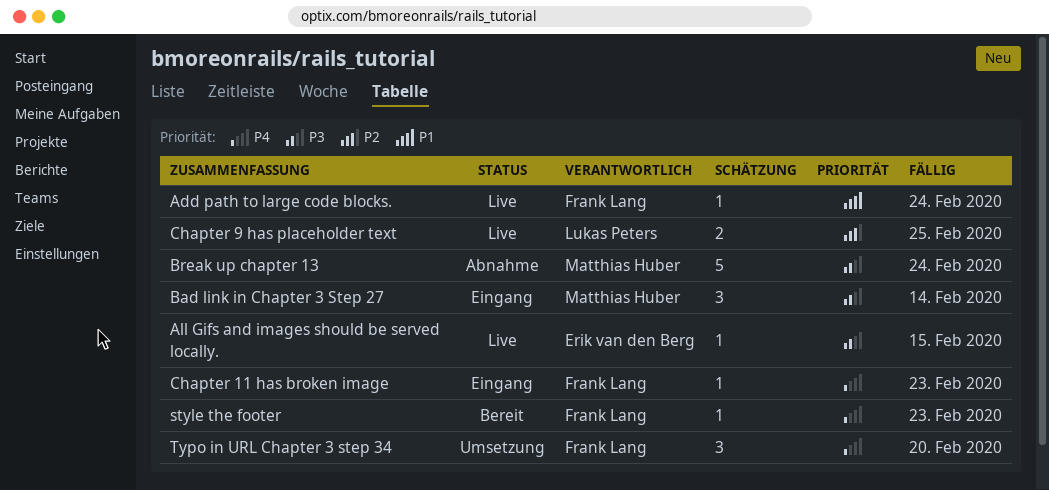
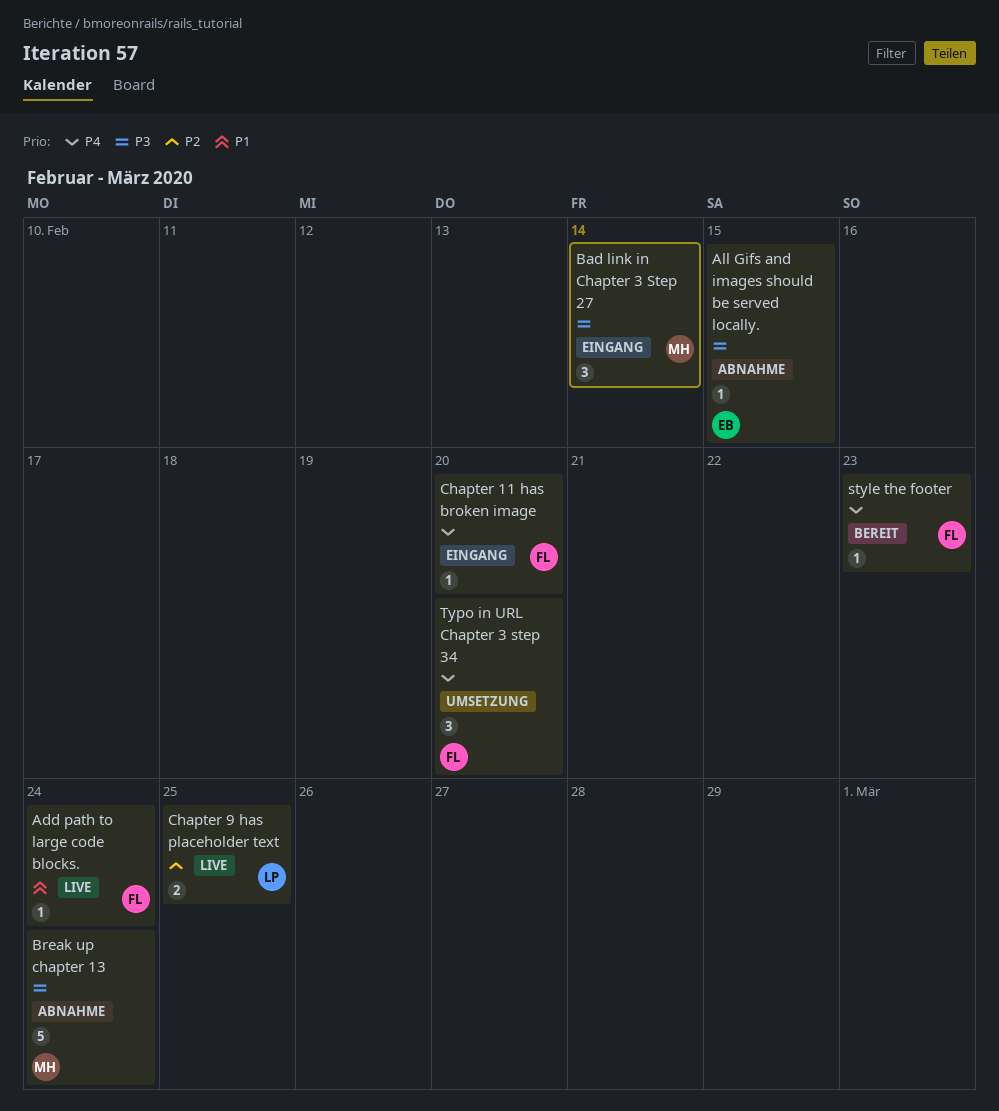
All Gifs and images should be served locally., status: Live -> Abnahme
Chapter 11 has broken image, due: Feb 23 -> Feb 20

